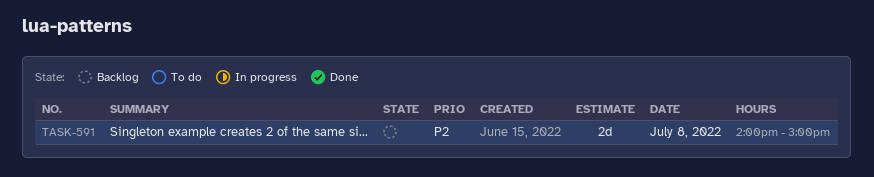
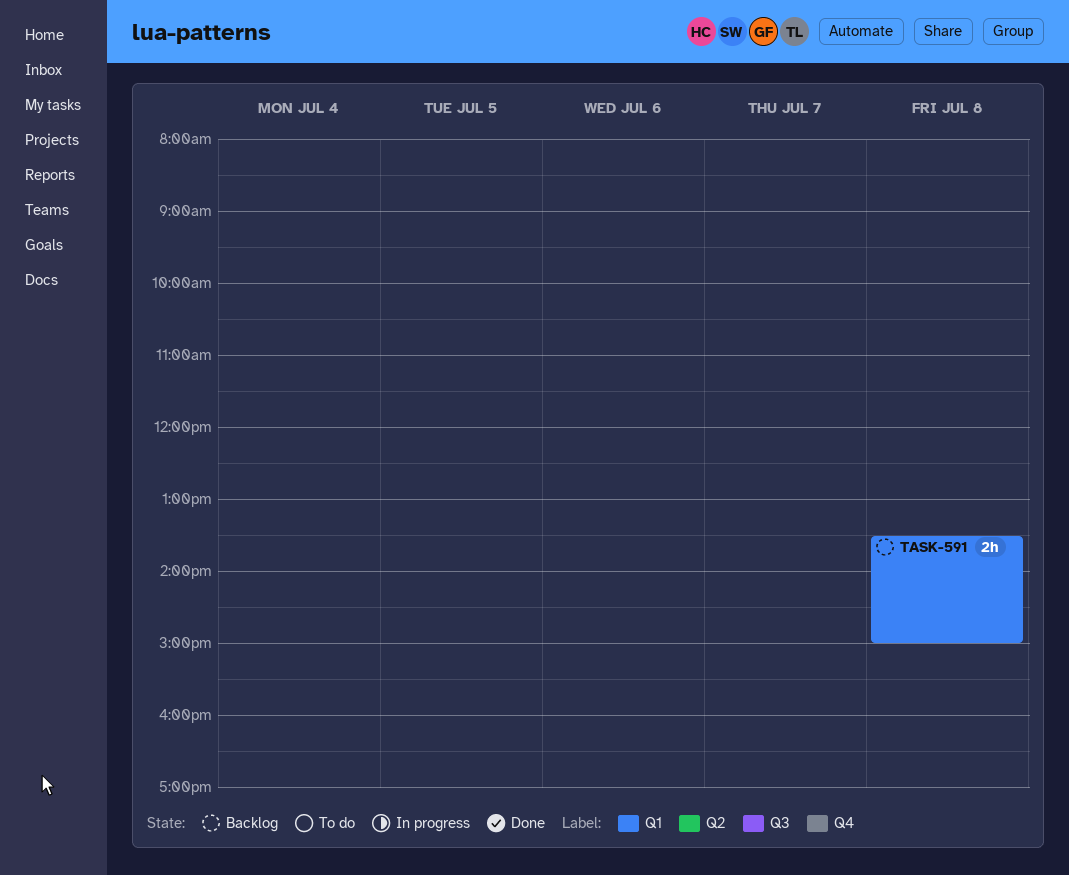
TASK-591, estimate: 2d -> 2h
TASK-591, begins: 14:00 -> 13:30

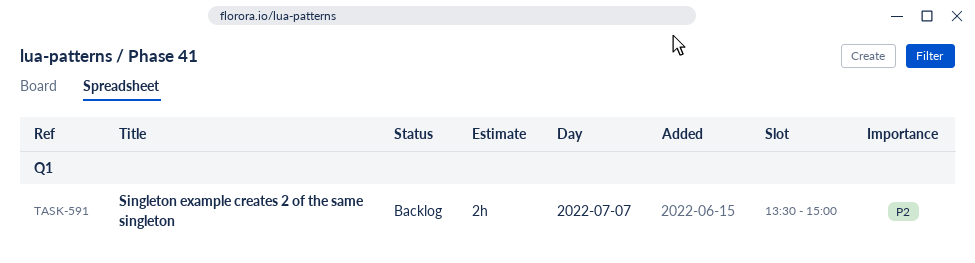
TASK-591, day: Jul 8 -> Jul 7

